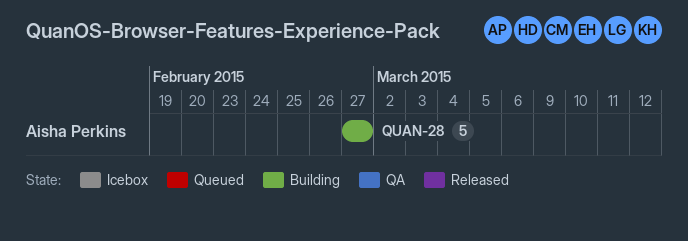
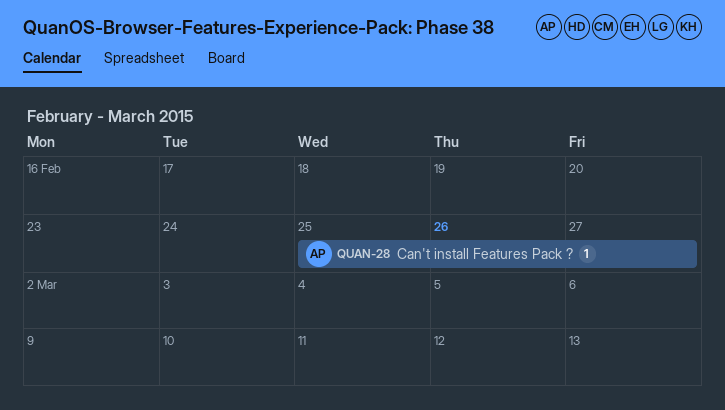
QUAN-28, estimate: 5 -> 1
QUAN-28, start: Feb 27 -> Feb 25

